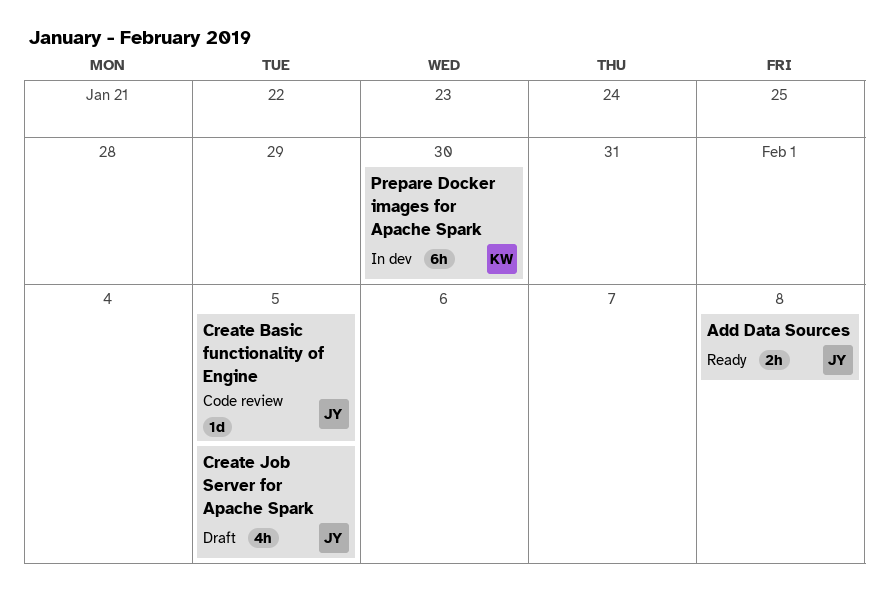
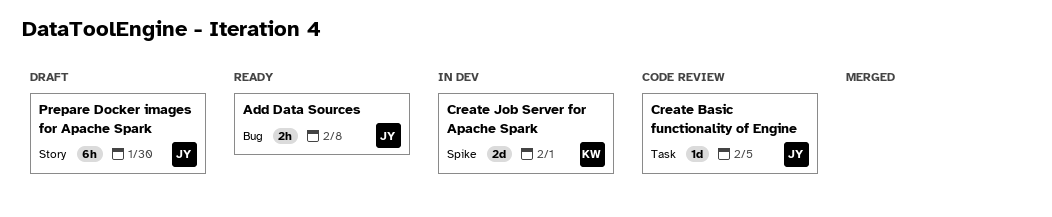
Create Job Server for Apache Spark, status: Draft -> In dev
Create Job Server for Apache Spark, owner: JY -> KW
Create Job Server for Apache Spark, estimate: 4h -> 2d
Create Job Server for Apache Spark, due: Feb 5 -> Feb 1
Prepare Docker images for Apache Spark, status: In dev -> Draft
Prepare Docker images for Apache Spark, owner: KW -> JY

